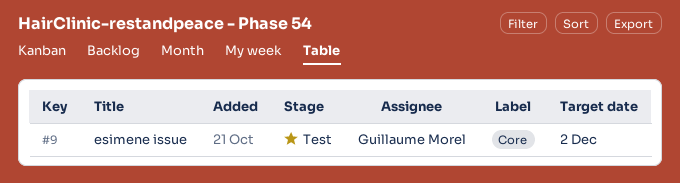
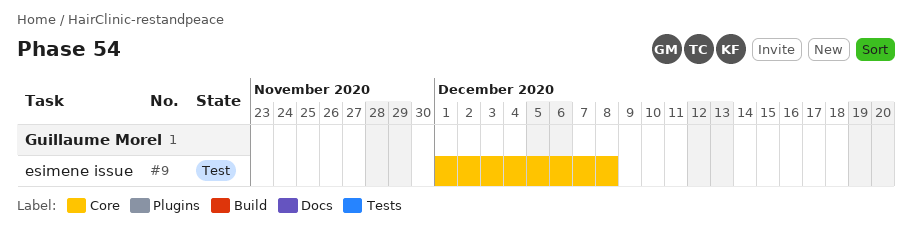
#9, due: Dec 2 -> Dec 8

